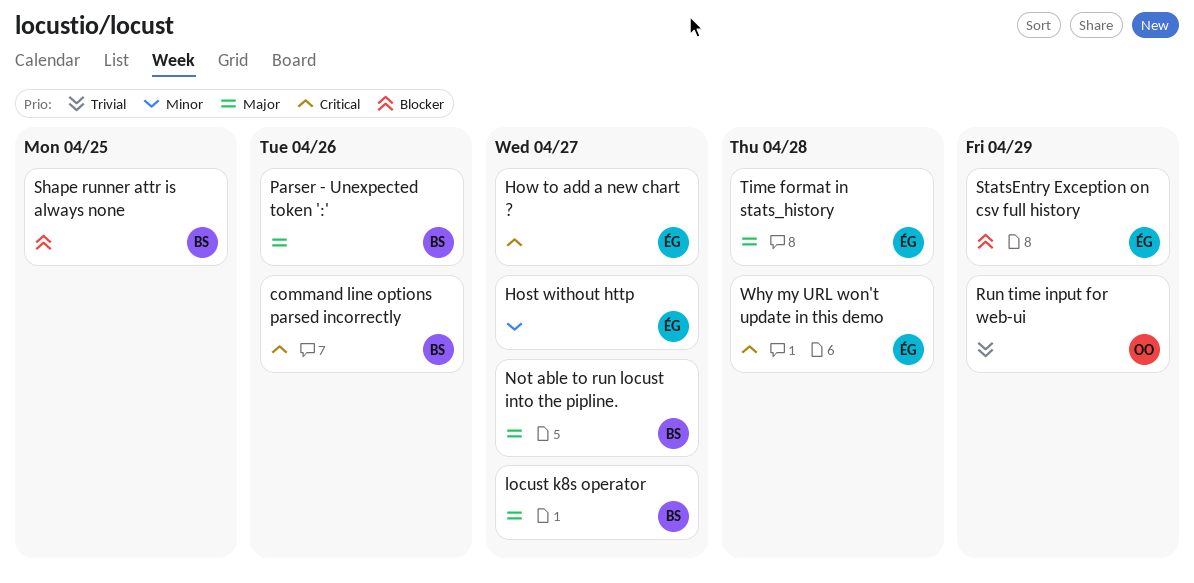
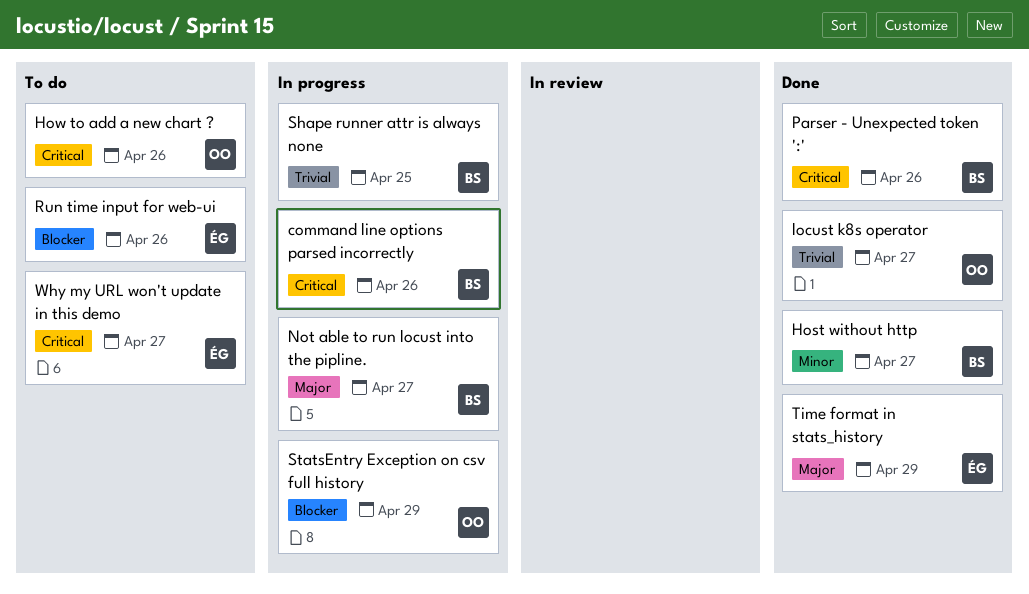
Host without http, owner: ÉG -> BS
How to add a new chart ?, owner: ÉG -> OO
How to add a new chart ?, due: Apr 27 -> Apr 26
locust k8s operator, owner: BS -> OO
locust k8s operator, priority: Major -> Trivial
Parser - Unexpected token ':', priority: Major -> Critical
Run time input for web-ui, owner: OO -> ÉG
Run time input for web-ui, priority: Trivial -> Blocker
Run time input for web-ui, due: Apr 29 -> Apr 26
Shape runner attr is always none, priority: Blocker -> Trivial
StatsEntry Exception on csv full history, owner: ÉG -> OO
Time format in stats_history, due: Apr 28 -> Apr 29
Why my URL won't update in this demo, due: Apr 28 -> Apr 27

